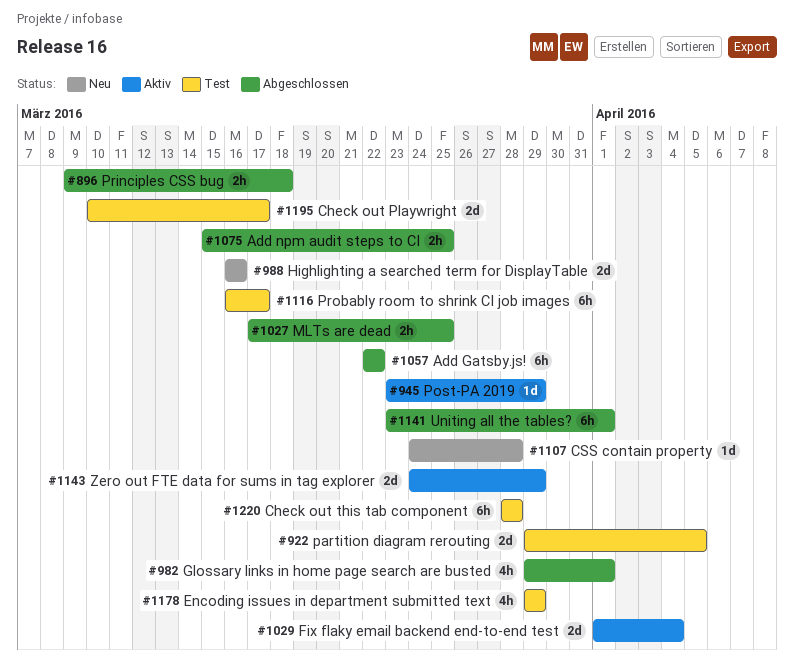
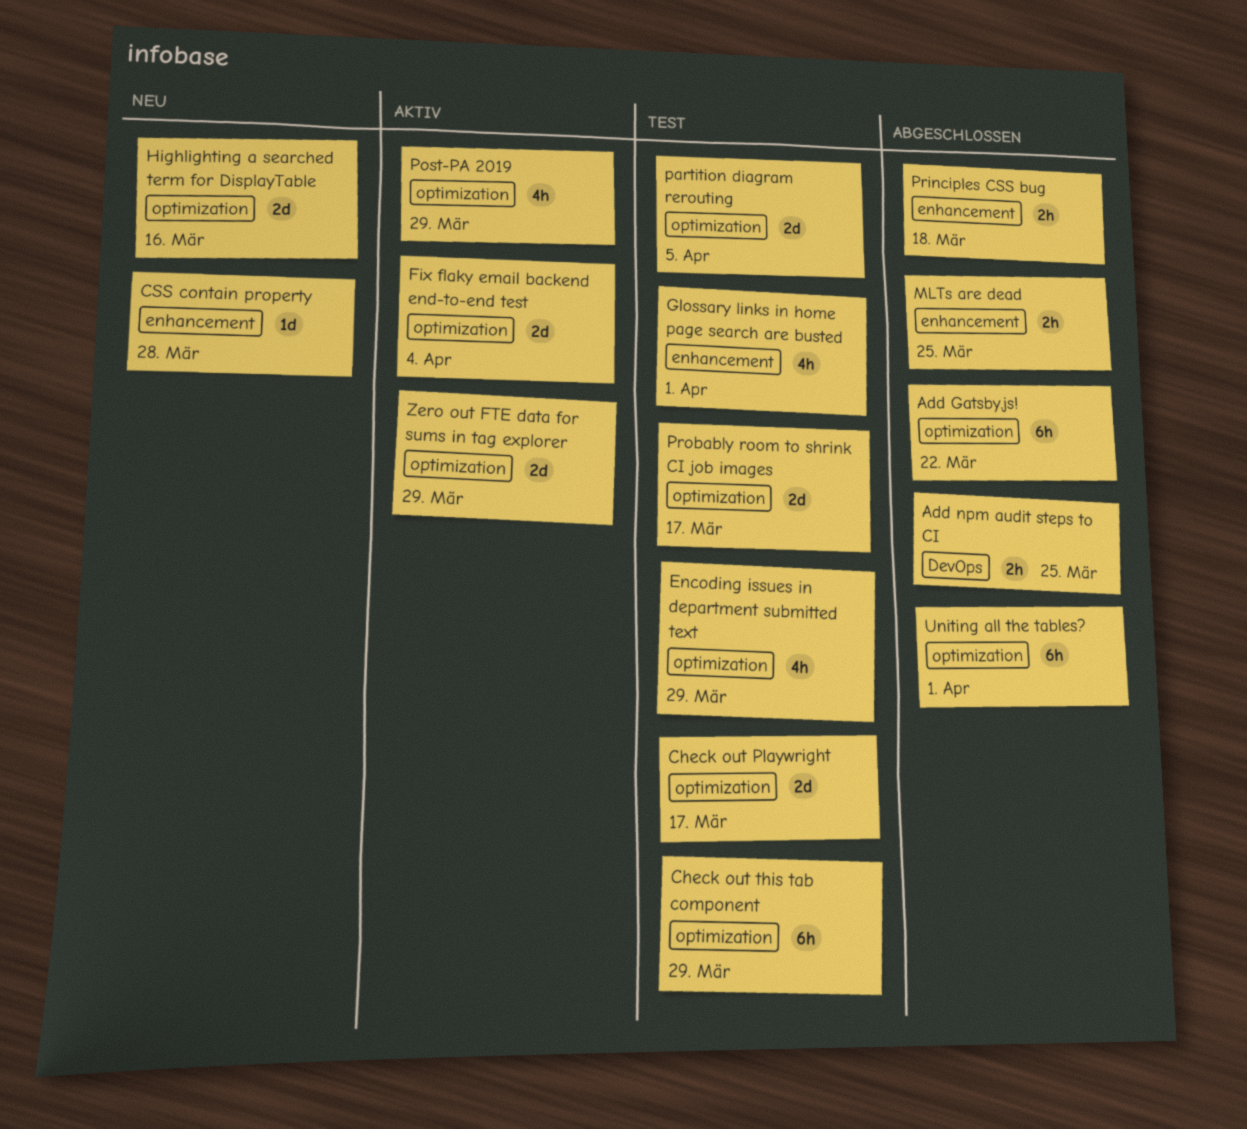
Check out this tab component, due: Mar 28 -> Mar 29
Glossary links in home page search are busted, status: Abgeschlossen -> Test
Post-PA 2019, estimate: 1d -> 4h
Probably room to shrink CI job images, estimate: 6h -> 2d

